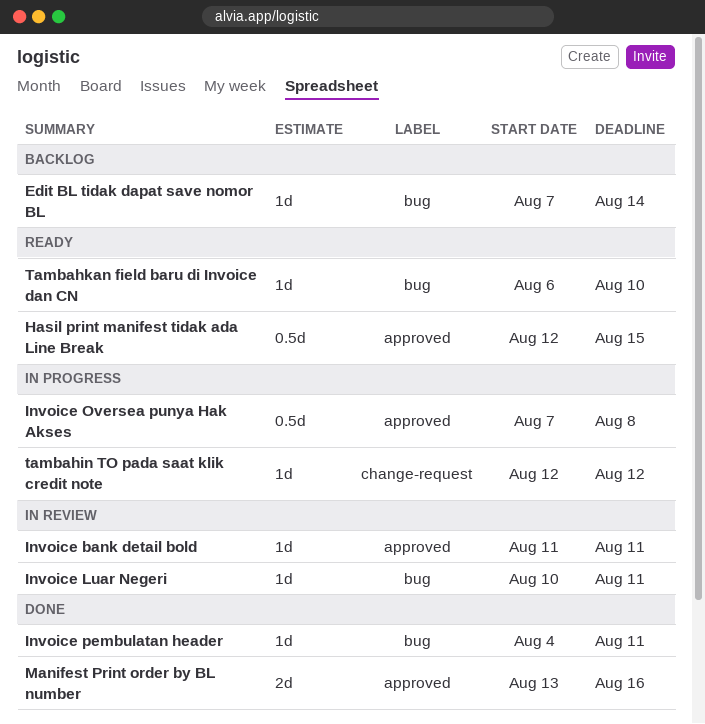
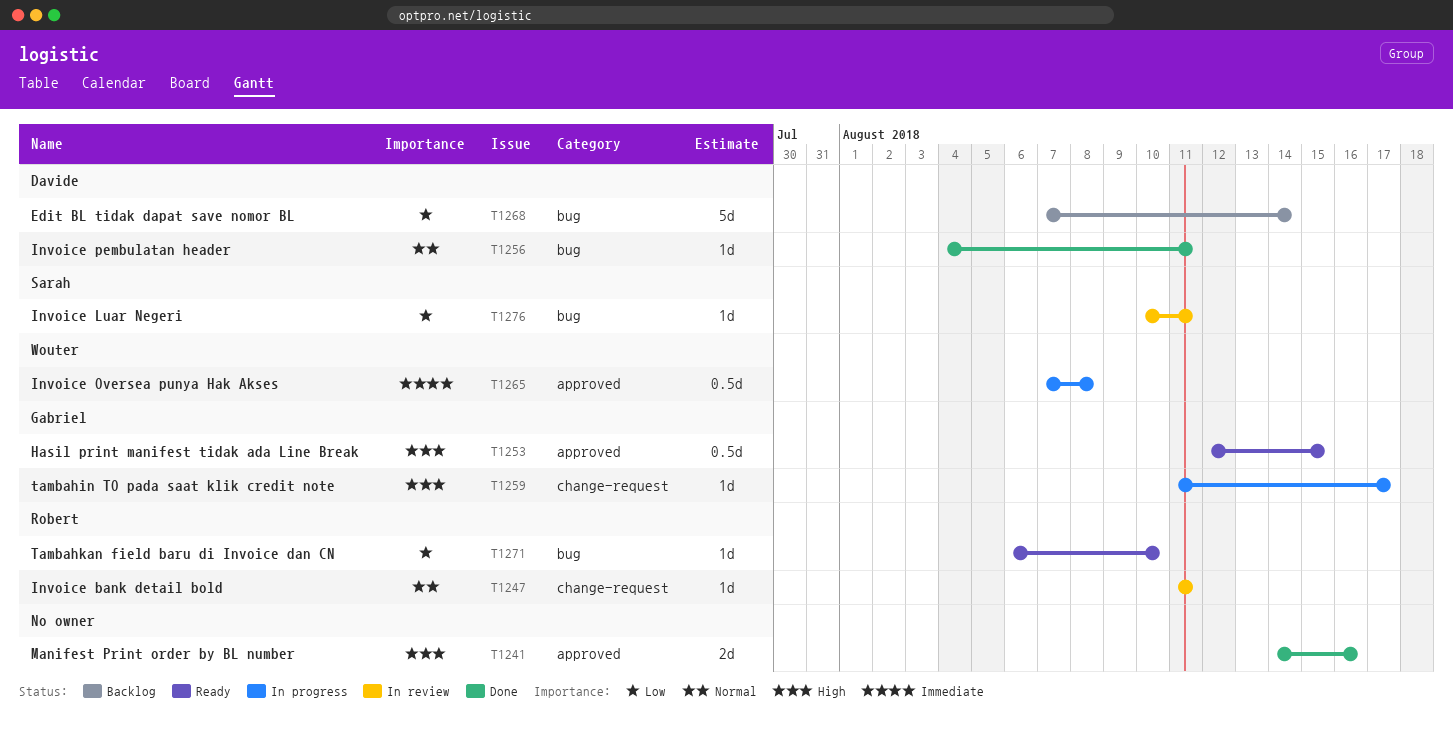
Edit BL tidak dapat save nomor BL, estimate: 1d -> 5d
Invoice bank detail bold, label: approved -> change-request
Manifest Print order by BL number, start: Aug 13 -> Aug 14
tambahin TO pada saat klik credit note, start: Aug 12 -> Aug 11
tambahin TO pada saat klik credit note, due: Aug 12 -> Aug 17

